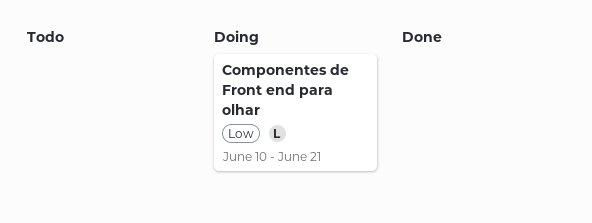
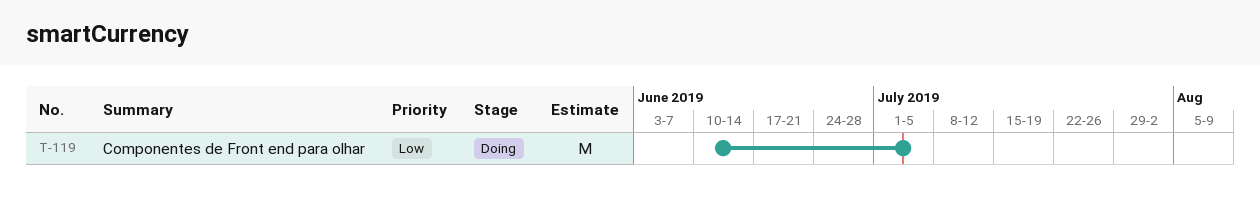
Componentes de Front end para olhar, estimate: L -> M
Componentes de Front end para olhar, due: Jun 21 -> Jul 5

